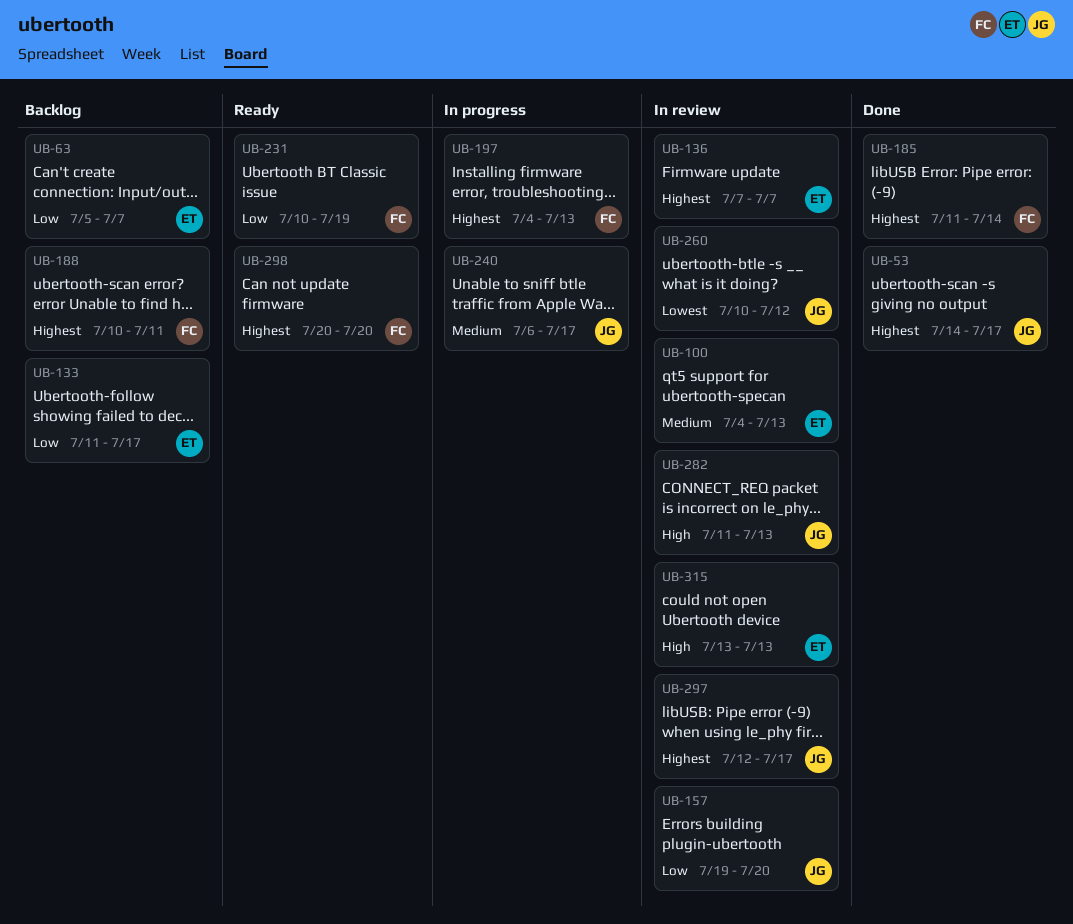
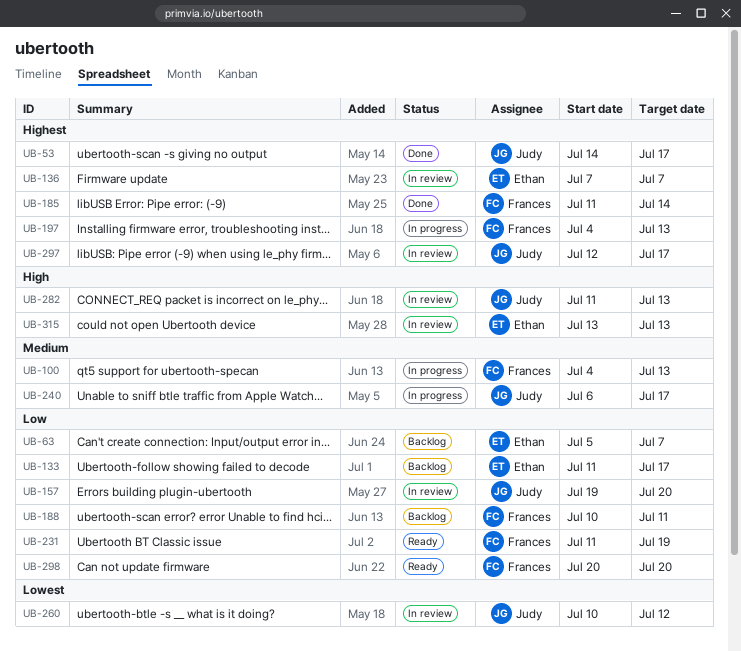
UB-100, status: In review -> In progress
UB-100, owner: Ethan -> Frances
UB-188, priority: Highest -> Low
UB-231, start: Jul 10 -> Jul 11
UB-298, priority: Highest -> Low

